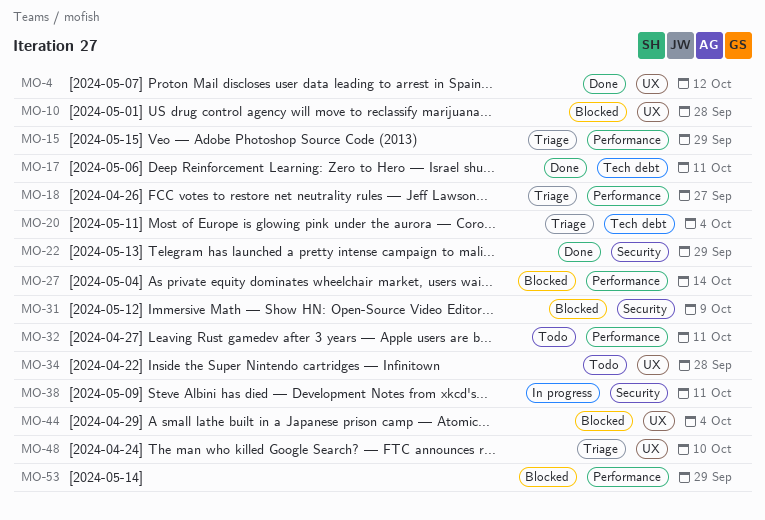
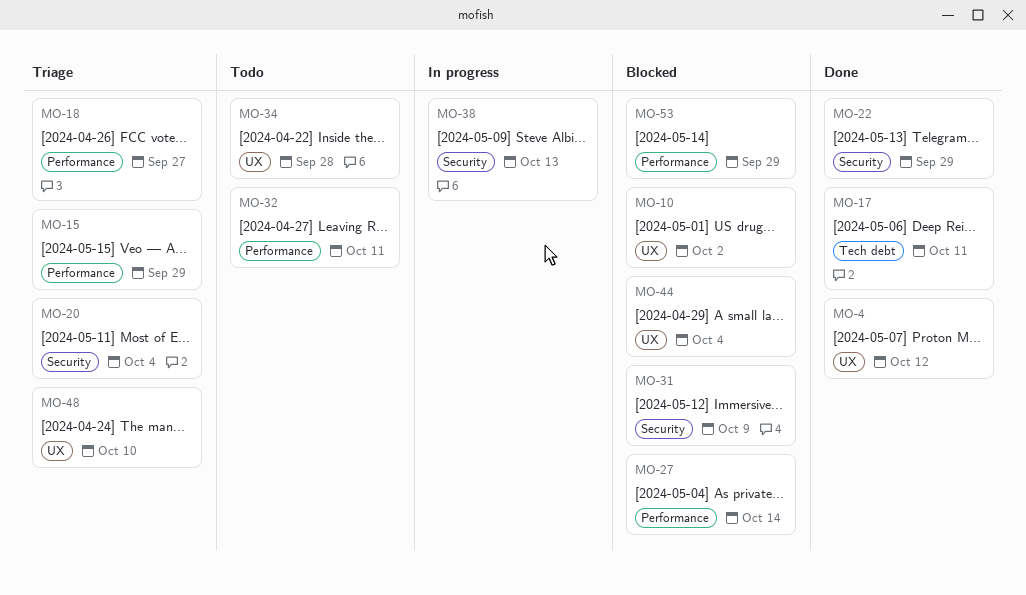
MO-10, due: Sep 28 -> Oct 2
MO-20, label: Tech debt -> Security
MO-38, due: Oct 11 -> Oct 13

